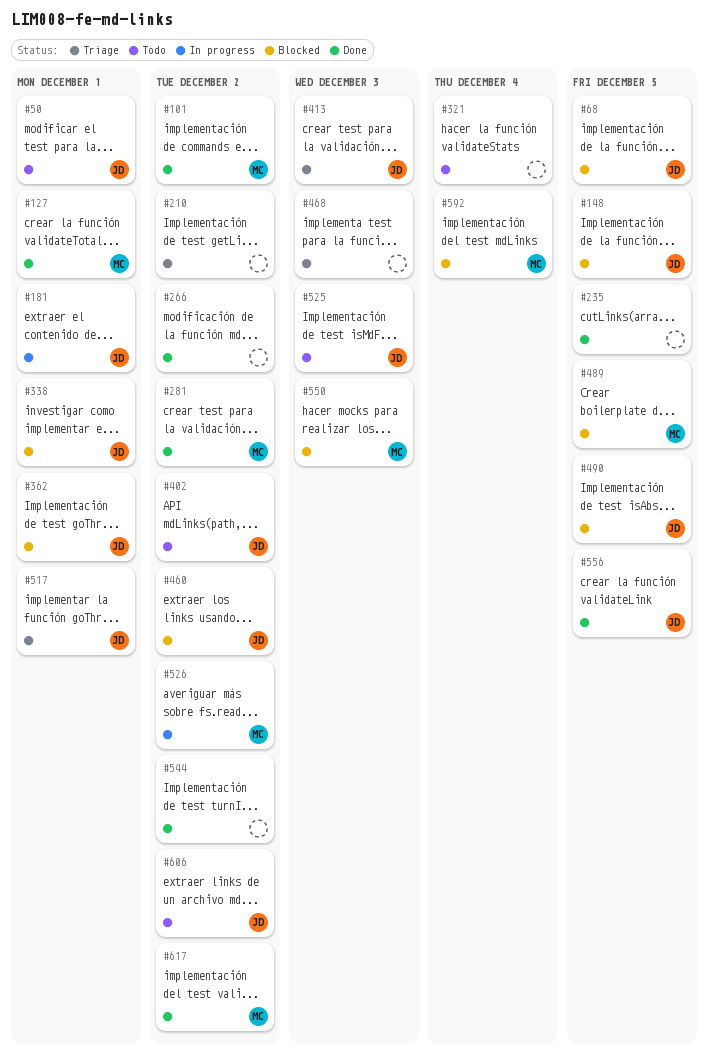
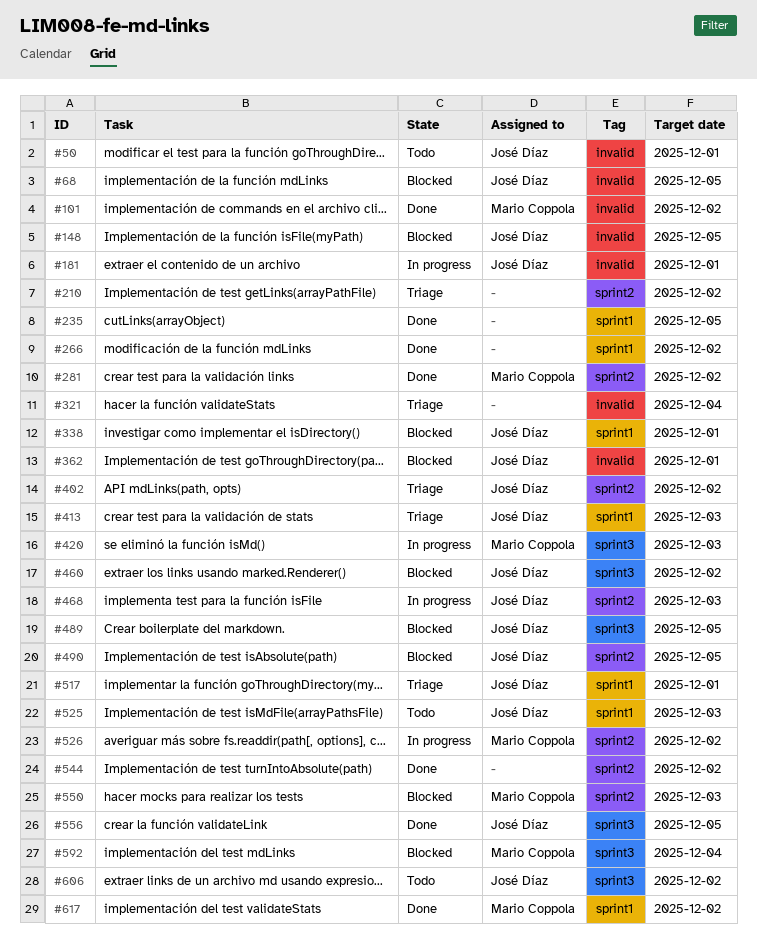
#127: present -> none
#321, status: Todo -> Triage
#402, status: Todo -> Triage
#420: none -> present
#468, status: Triage -> In progress
#468, owner: none -> José Díaz
#489, owner: Mario Coppola -> José Díaz

